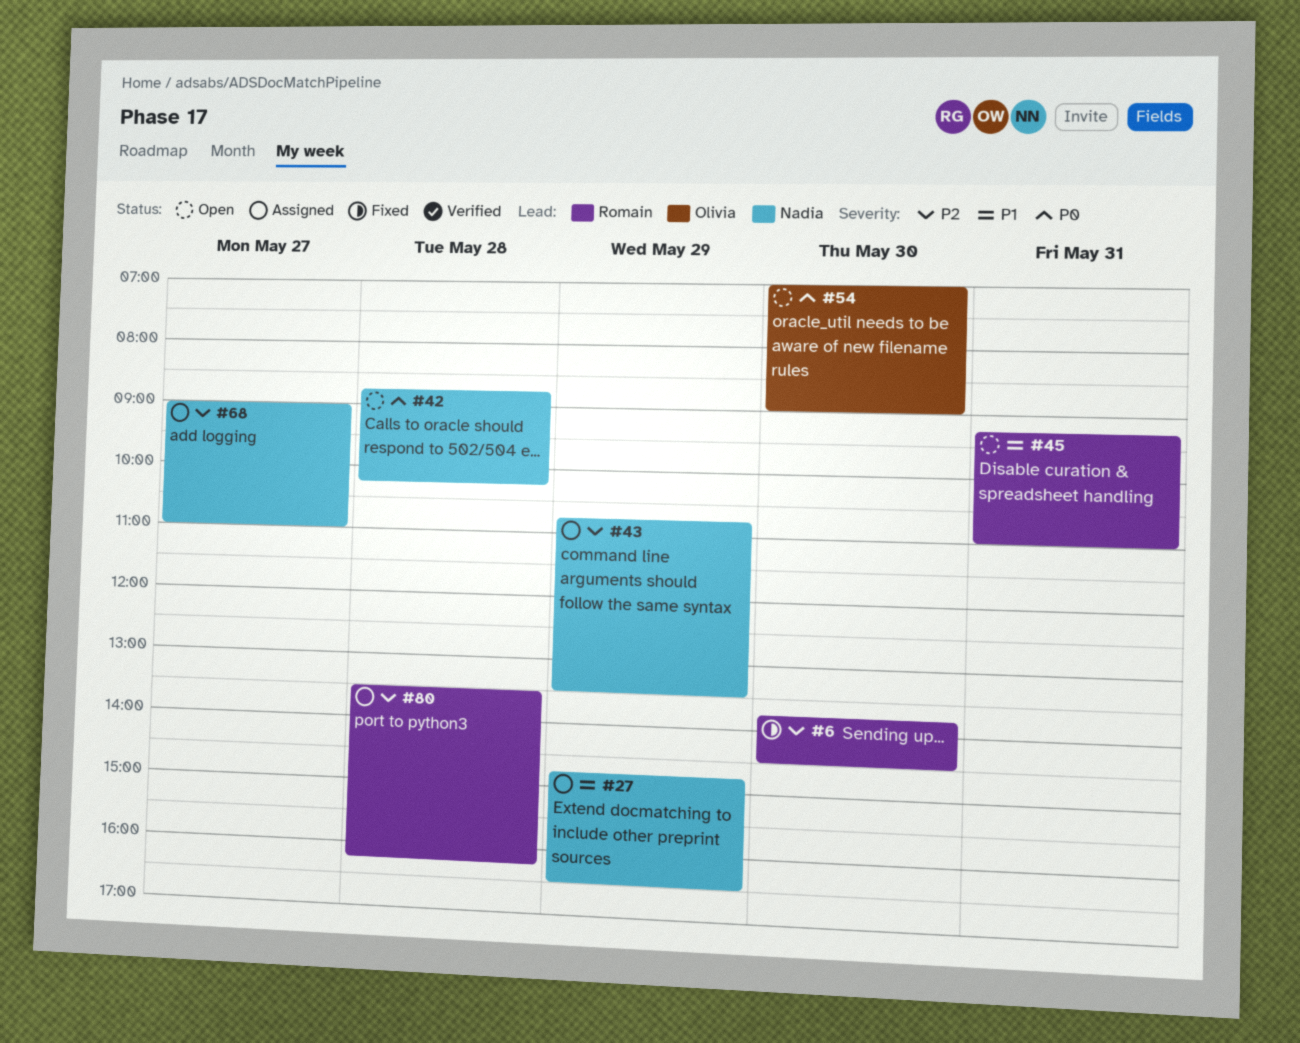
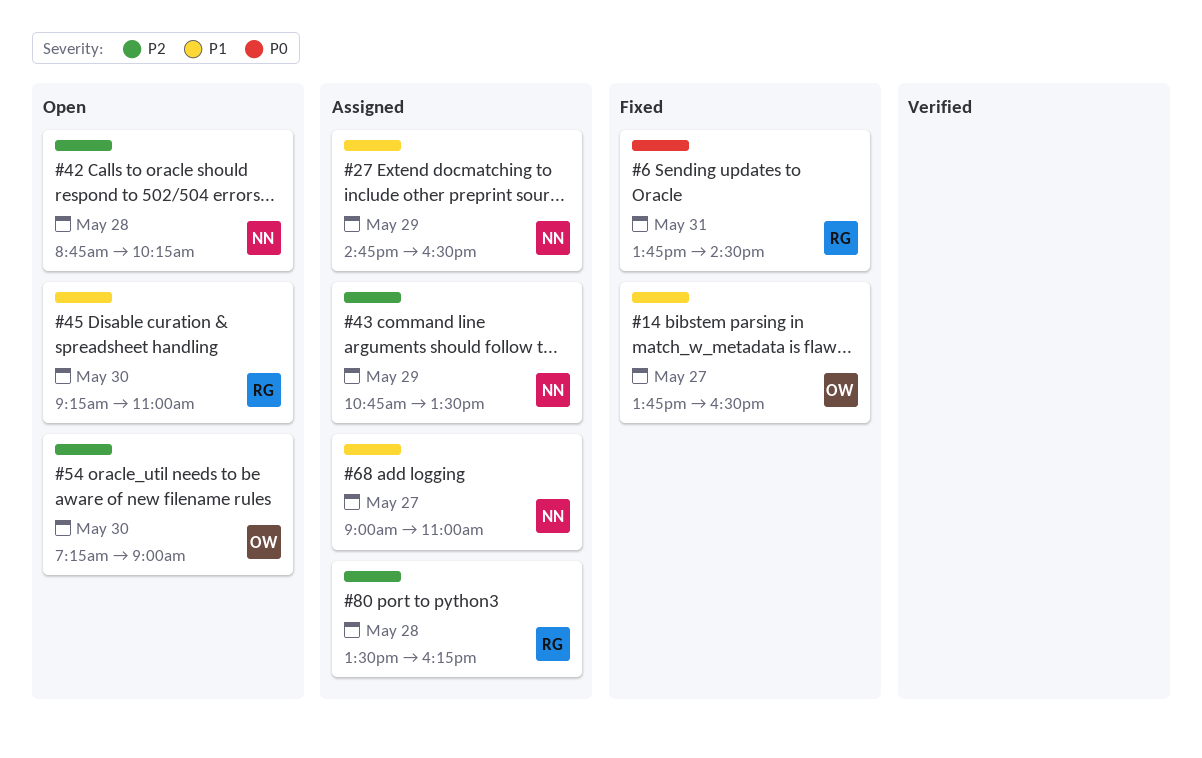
#6, priority: P2 -> P0
#6, day: May 30 -> May 31
#14: none -> present
#42, priority: P0 -> P2
#45, day: May 31 -> May 30
#54, priority: P0 -> P2
#54, begins: 07:00 -> 07:15
#68, priority: P2 -> P1

